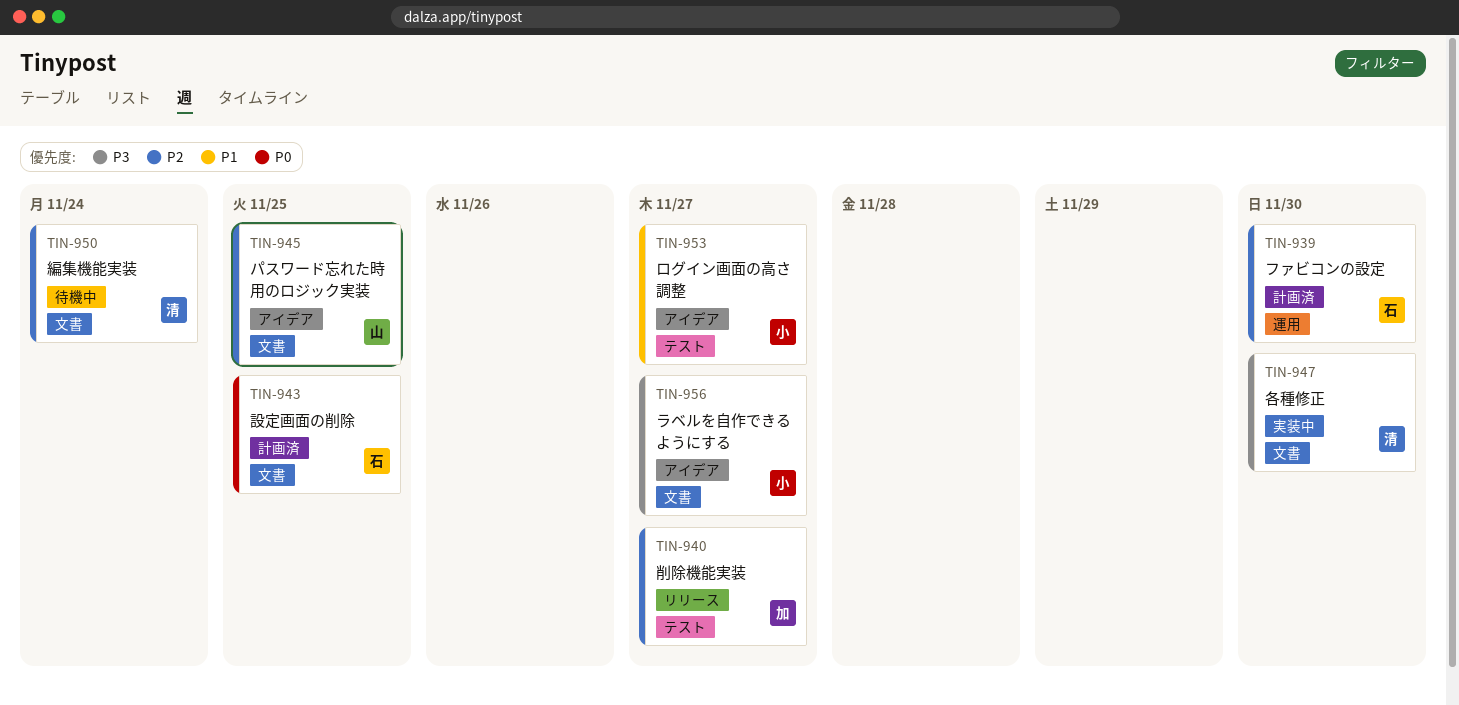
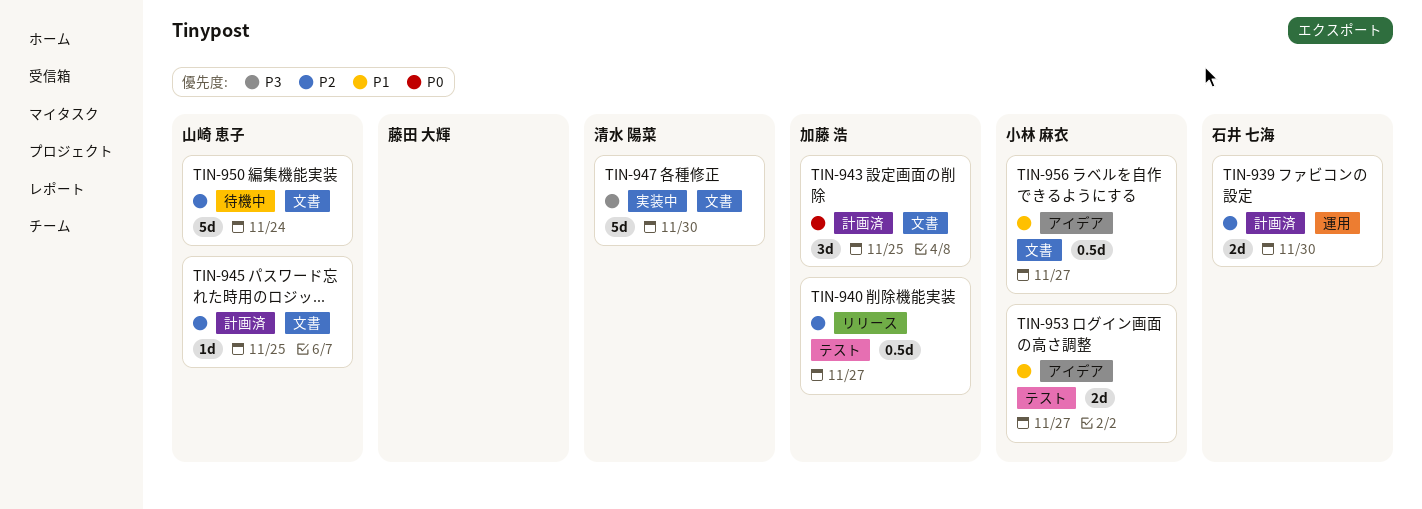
TIN-943, owner: 石井 七海 -> 加藤 浩
TIN-945, status: アイデア -> 計画済
TIN-950, owner: 清水 陽菜 -> 山崎 恵子
TIN-956, priority: P3 -> P1

